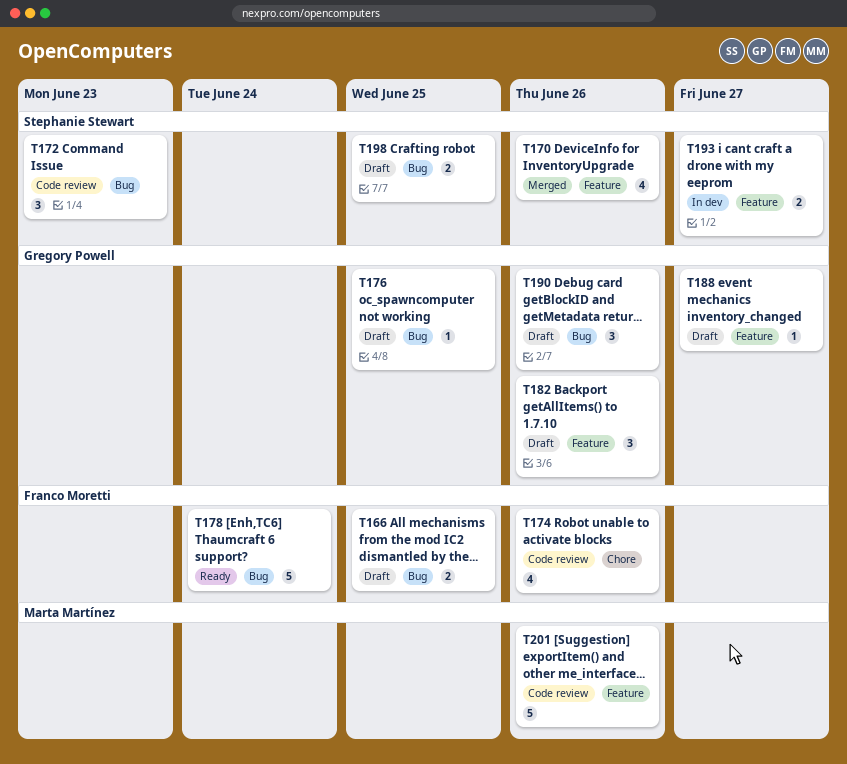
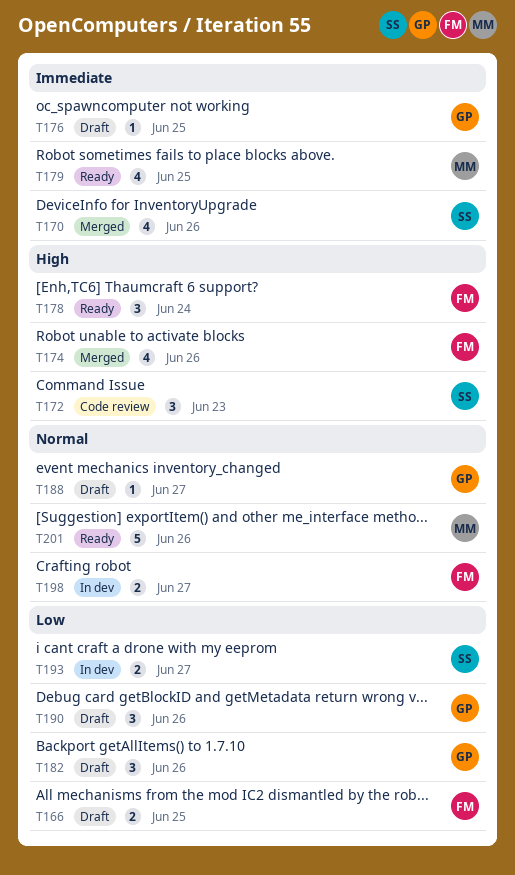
T174, status: Code review -> Merged
T178, estimate: 5 -> 3
T179: none -> present
T198, status: Draft -> In dev
T198, owner: Stephanie Stewart -> Franco Moretti
T198, due: Jun 25 -> Jun 27
T201, status: Code review -> Ready

